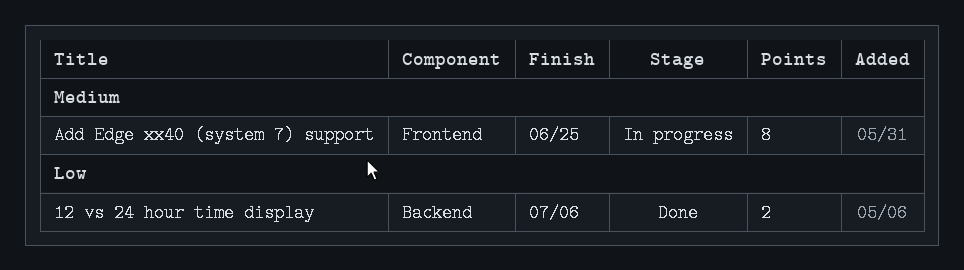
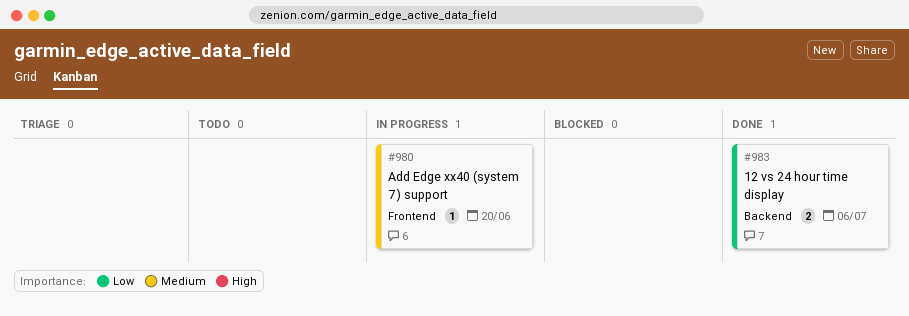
Add Edge xx40 (system 7) support, estimate: 8 -> 1
Add Edge xx40 (system 7) support, due: Jun 25 -> Jun 20

